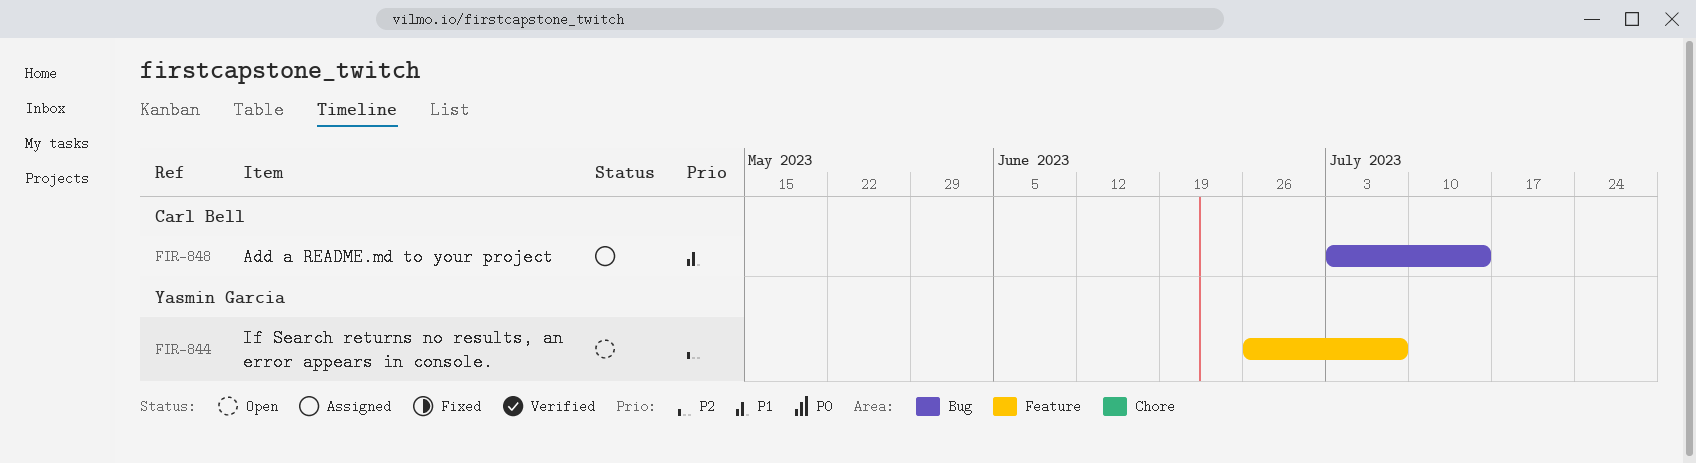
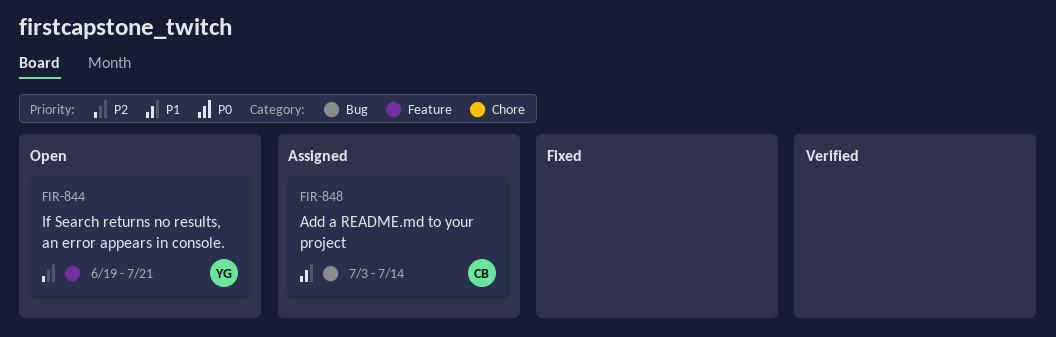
FIR-844, start: Jun 26 -> Jun 19
FIR-844, due: Jul 7 -> Jul 21

